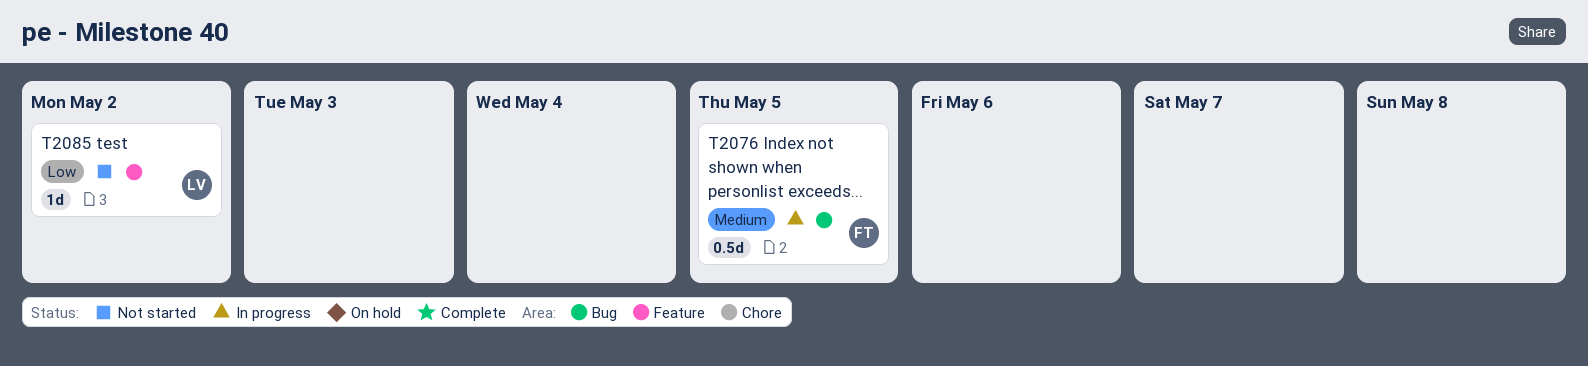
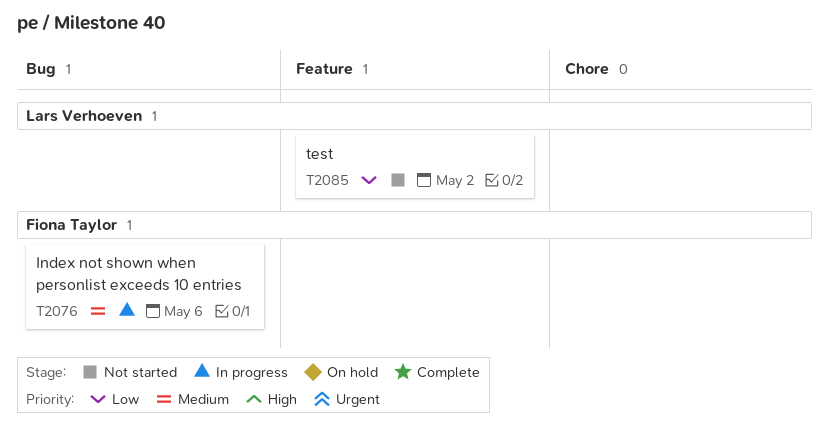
T2076, due: May 5 -> May 6

